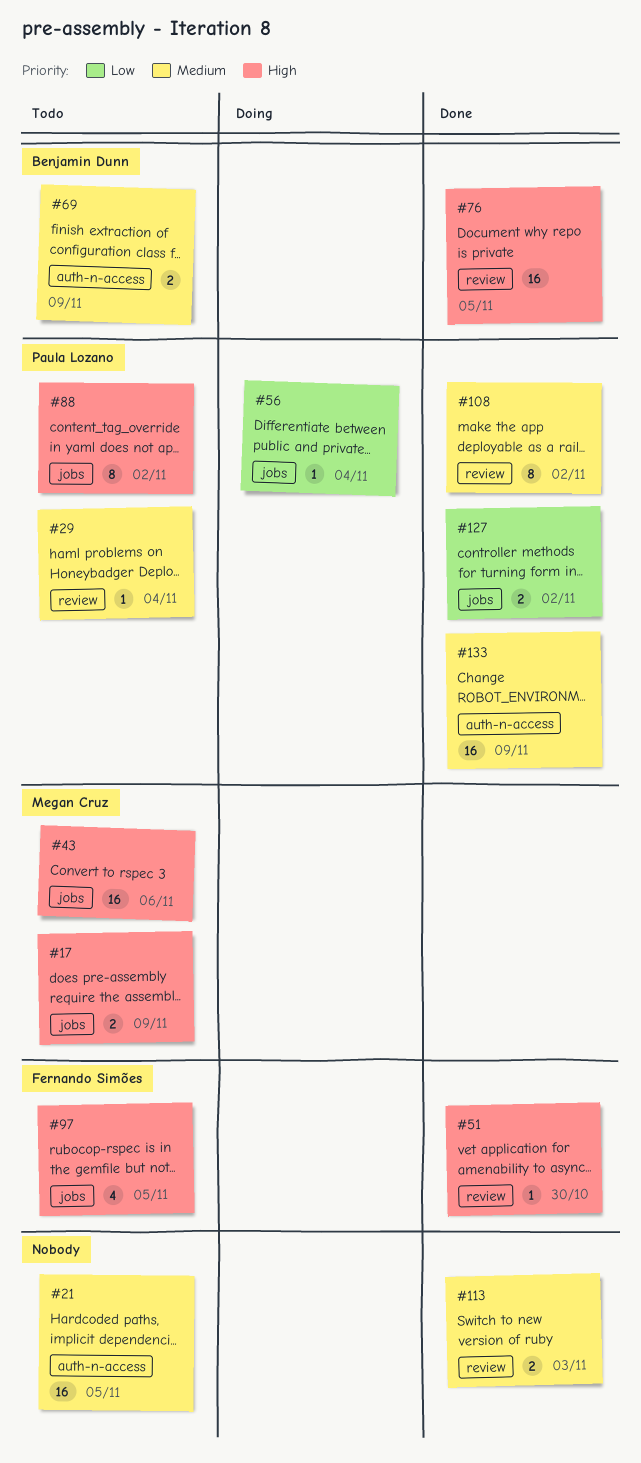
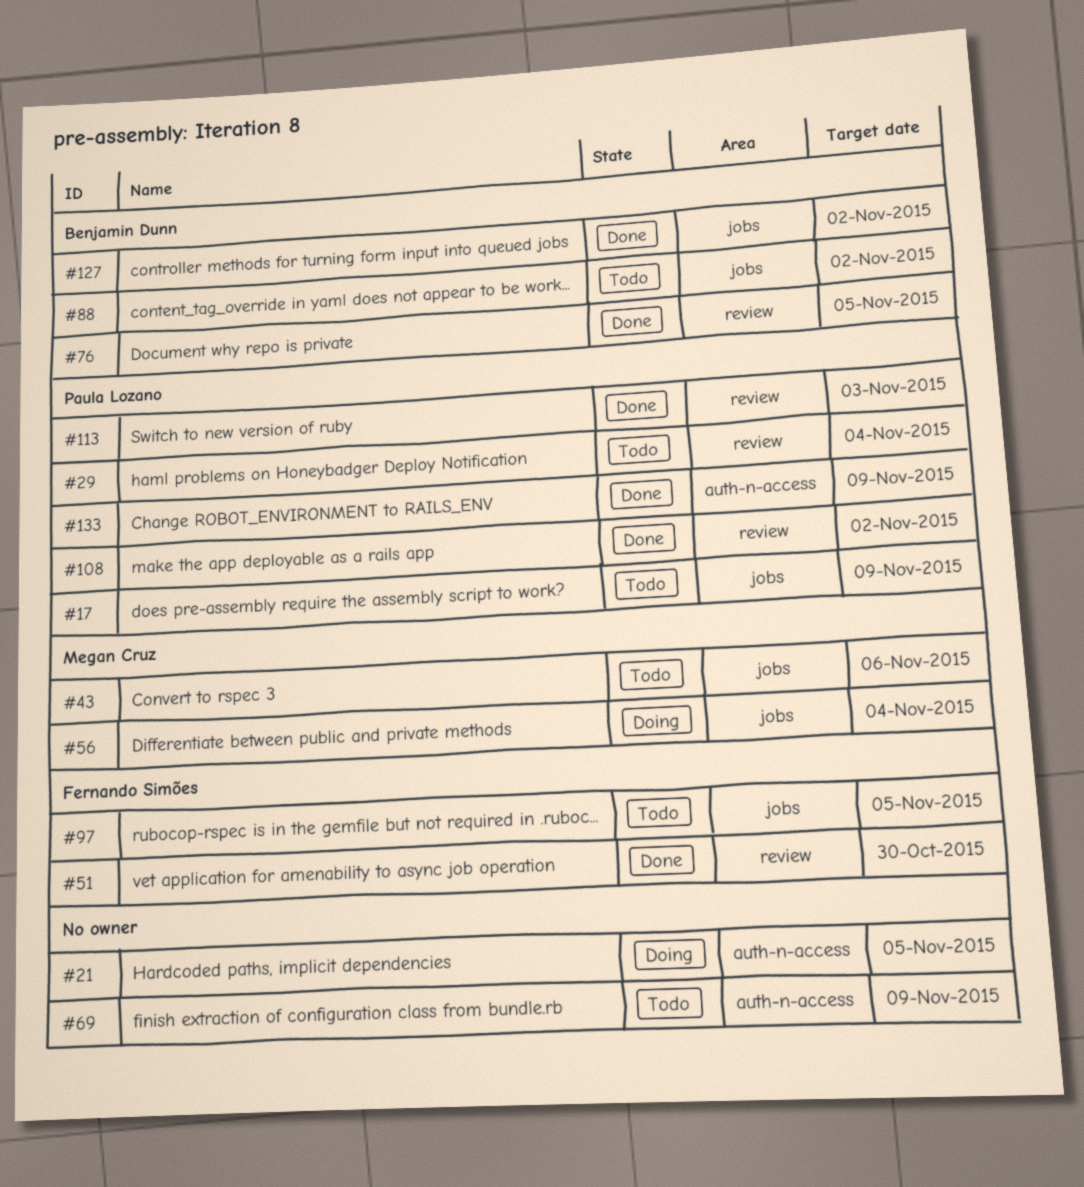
#17, owner: Megan Cruz -> Paula Lozano
#21, status: Todo -> Doing
#56, owner: Paula Lozano -> Megan Cruz
#69, owner: Benjamin Dunn -> none
#88, owner: Paula Lozano -> Benjamin Dunn
#113, owner: none -> Paula Lozano
#127, owner: Paula Lozano -> Benjamin Dunn

